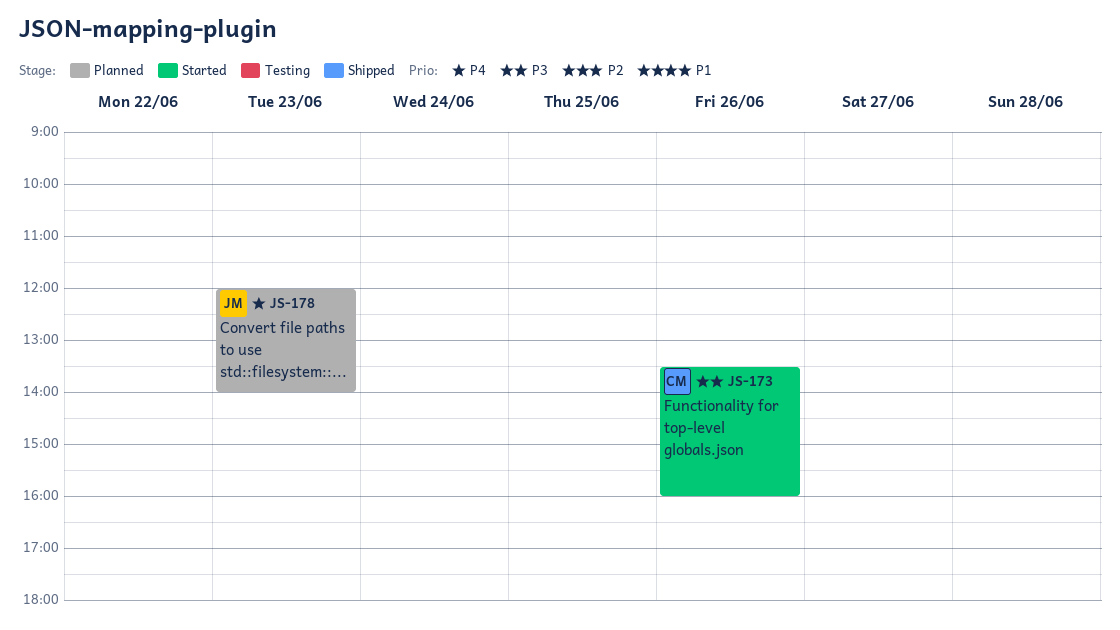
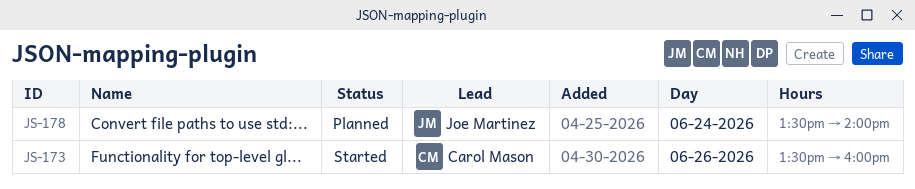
JS-178, day: Jun 23 -> Jun 24
JS-178, begins: 12:00 -> 13:30

